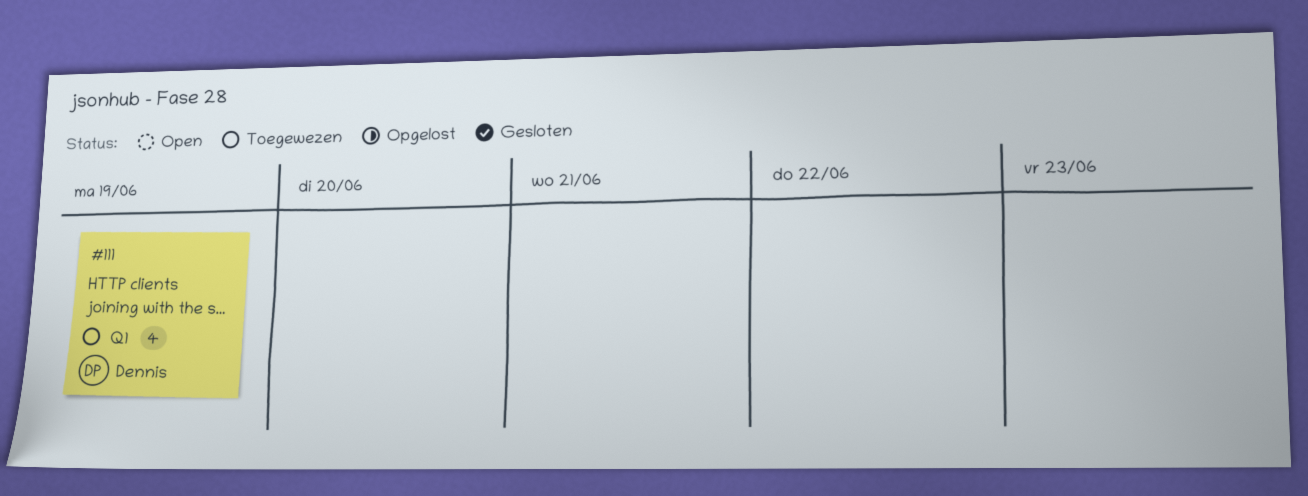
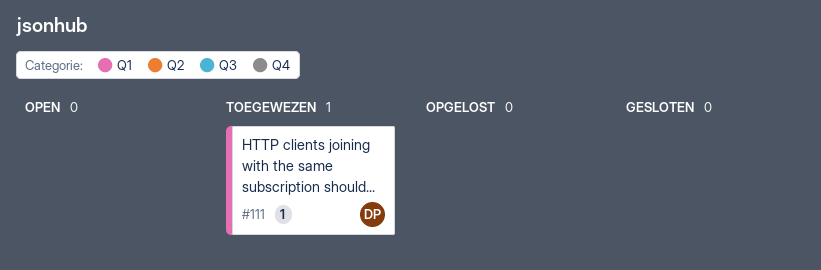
#111, estimate: 4 -> 1

